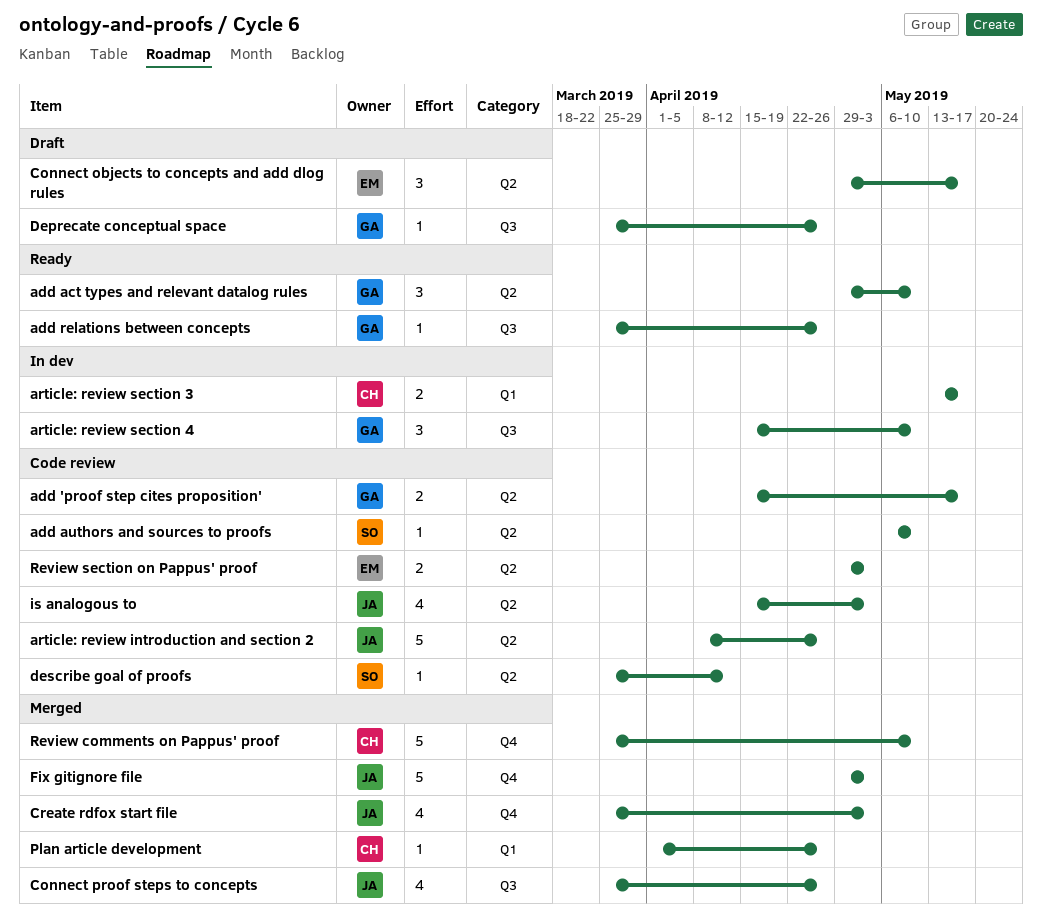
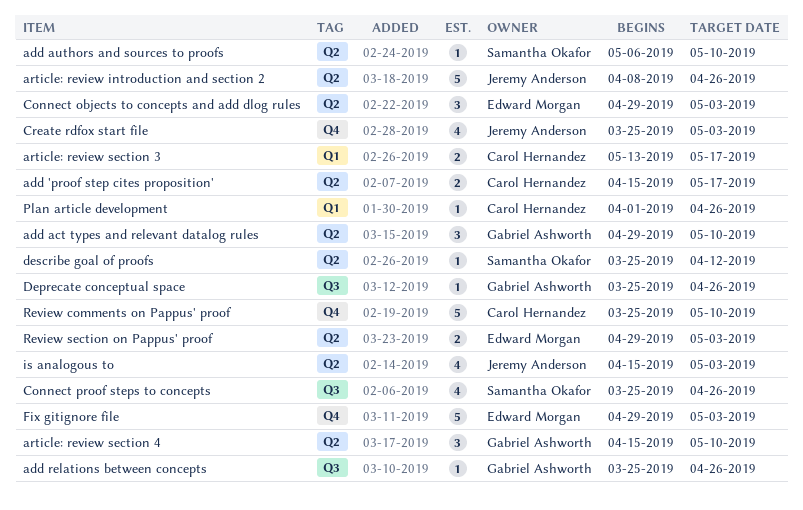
add 'proof step cites proposition', owner: Gabriel Ashworth -> Carol Hernandez
article: review section 4, label: Q3 -> Q2
Connect objects to concepts and add dlog rules, due: May 17 -> May 3
Connect proof steps to concepts, owner: Jeremy Anderson -> Samantha Okafor
Fix gitignore file, owner: Jeremy Anderson -> Edward Morgan

